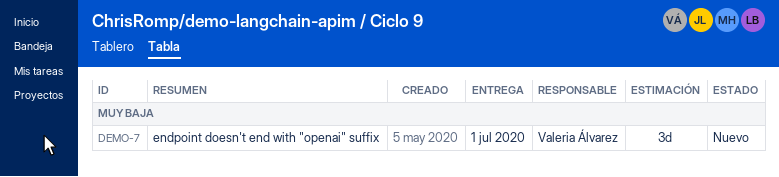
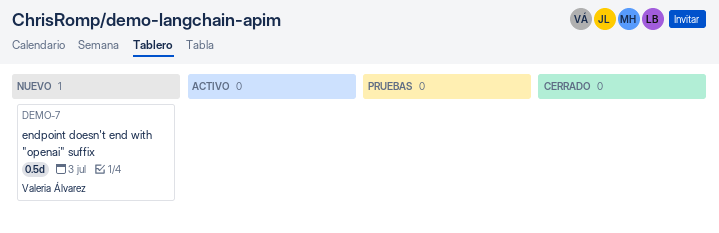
DEMO-7, estimate: 3d -> 0.5d
DEMO-7, due: Jul 1 -> Jul 3

